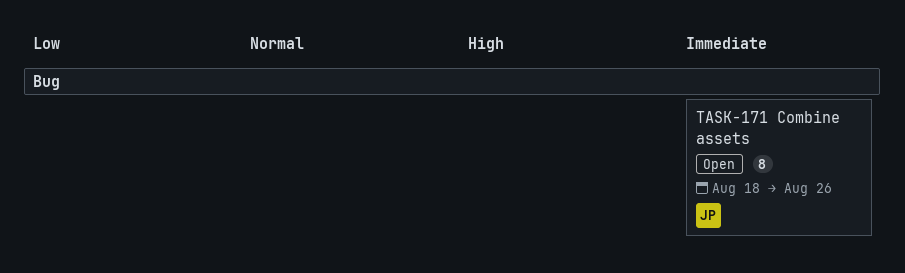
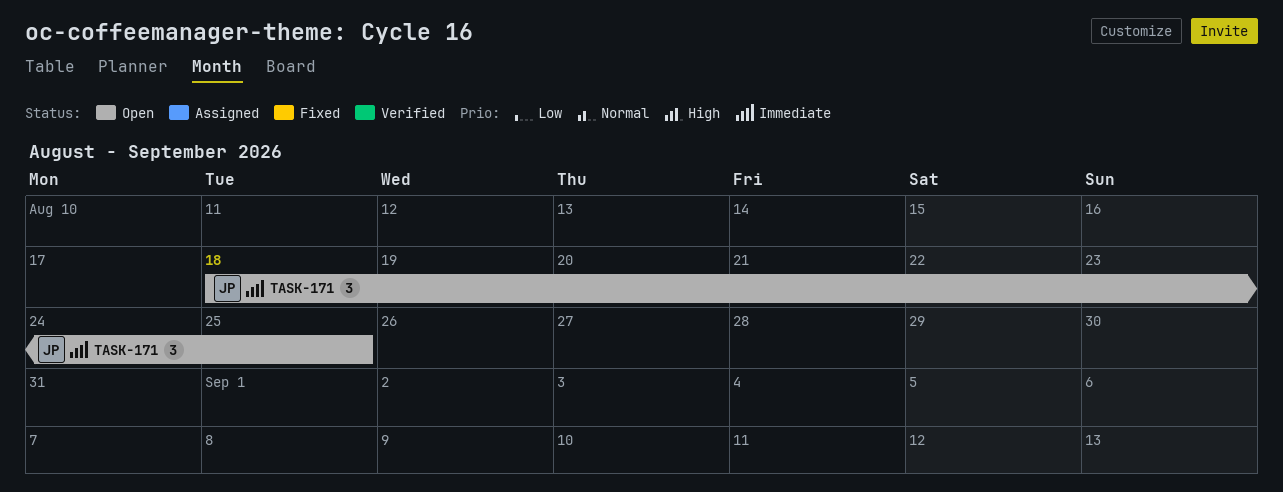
TASK-171, estimate: 8 -> 3
TASK-171, due: Aug 26 -> Aug 25

